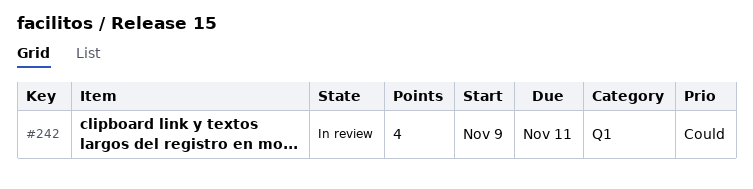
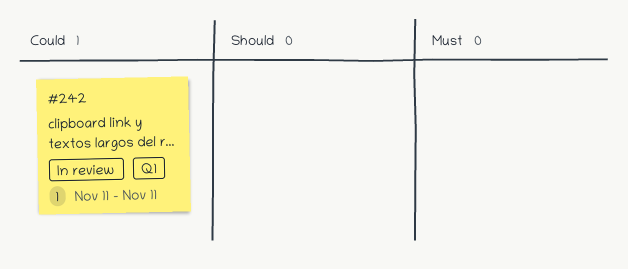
#242, estimate: 4 -> 1
#242, start: Nov 9 -> Nov 11

